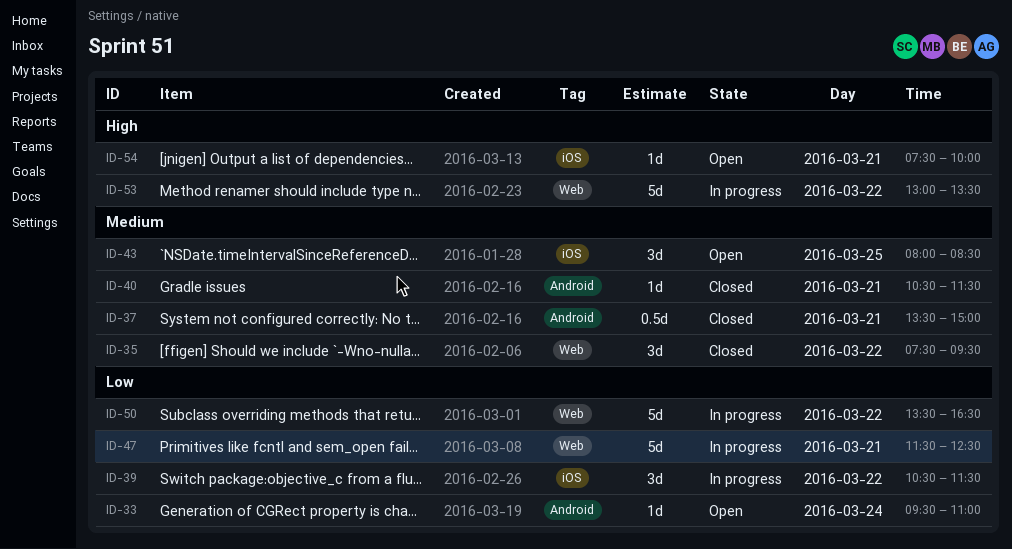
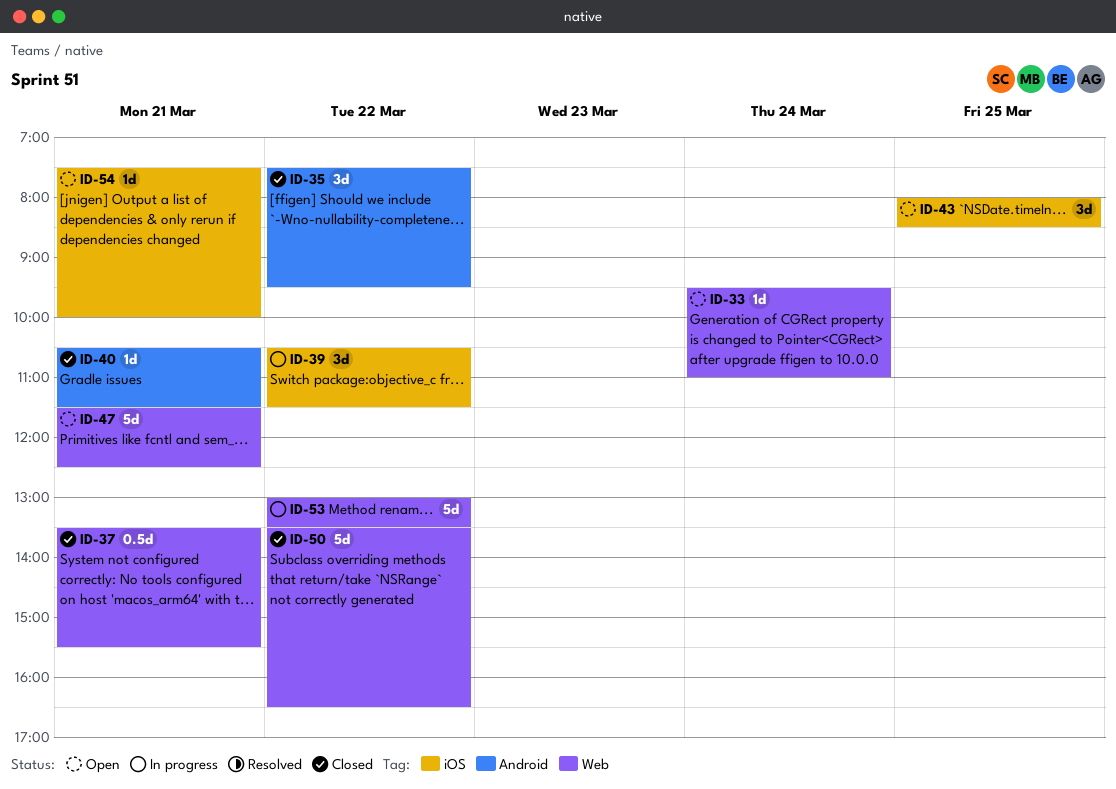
ID-33, label: Android -> Web
ID-35, label: Web -> Android
ID-37, label: Android -> Web
ID-37, ends: 15:00 -> 15:30
ID-47, status: In progress -> Open
ID-50, status: In progress -> Closed

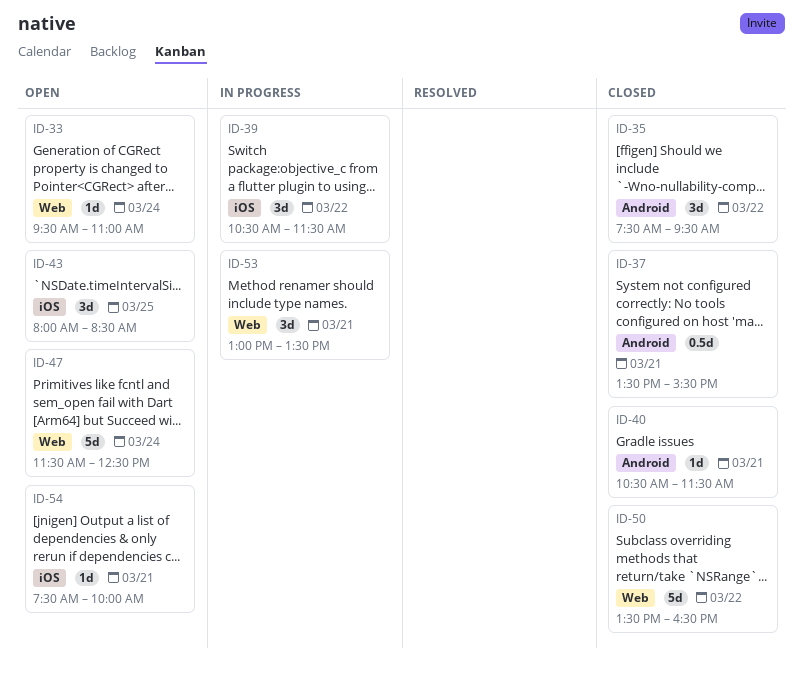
ID-37, label: Web -> Android
ID-47, day: Mar 21 -> Mar 24
ID-53, estimate: 5d -> 3d
ID-53, day: Mar 22 -> Mar 21

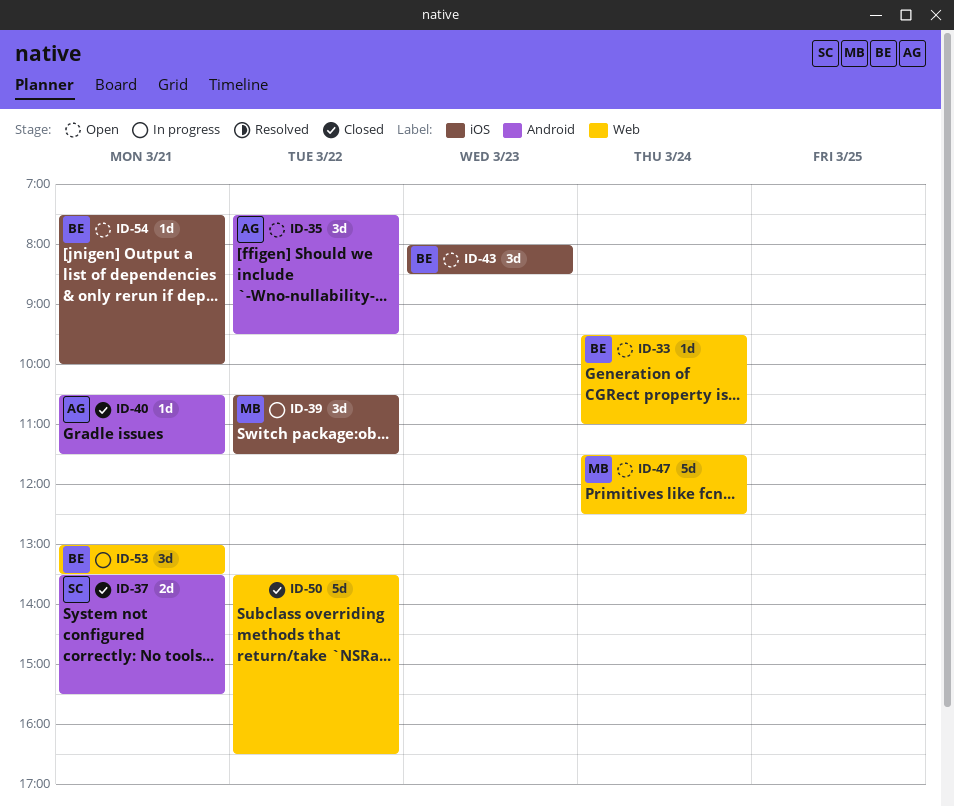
ID-35, status: Closed -> Open
ID-37, estimate: 0.5d -> 2d
ID-43, day: Mar 25 -> Mar 23

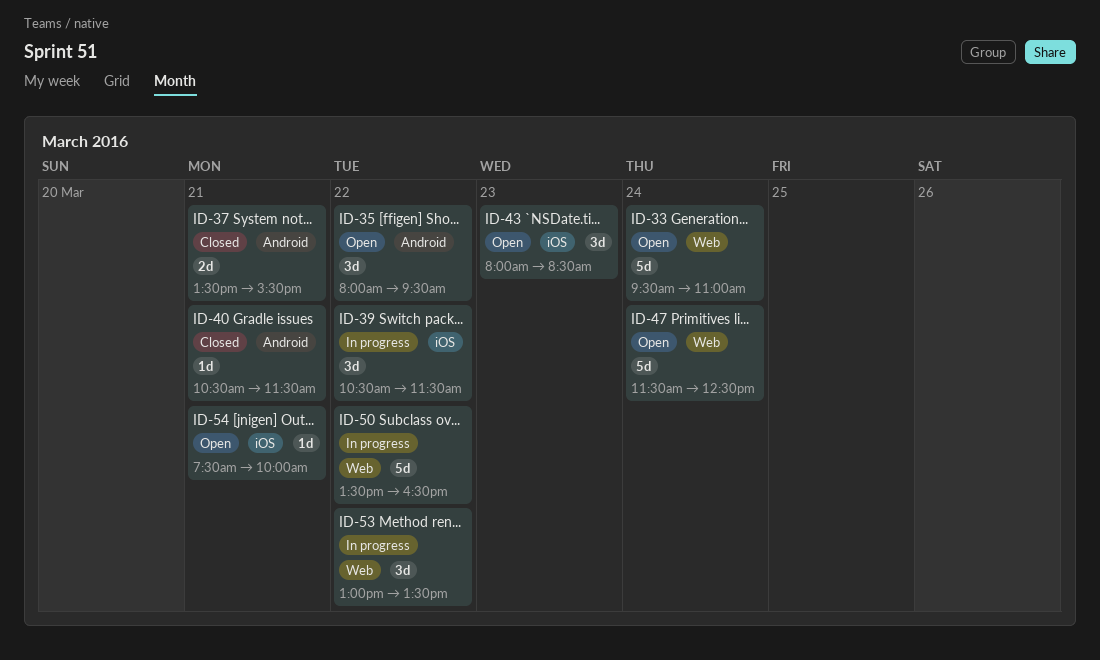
ID-33, estimate: 1d -> 5d
ID-35, begins: 07:30 -> 08:00
ID-50, status: Closed -> In progress
ID-53, day: Mar 21 -> Mar 22

